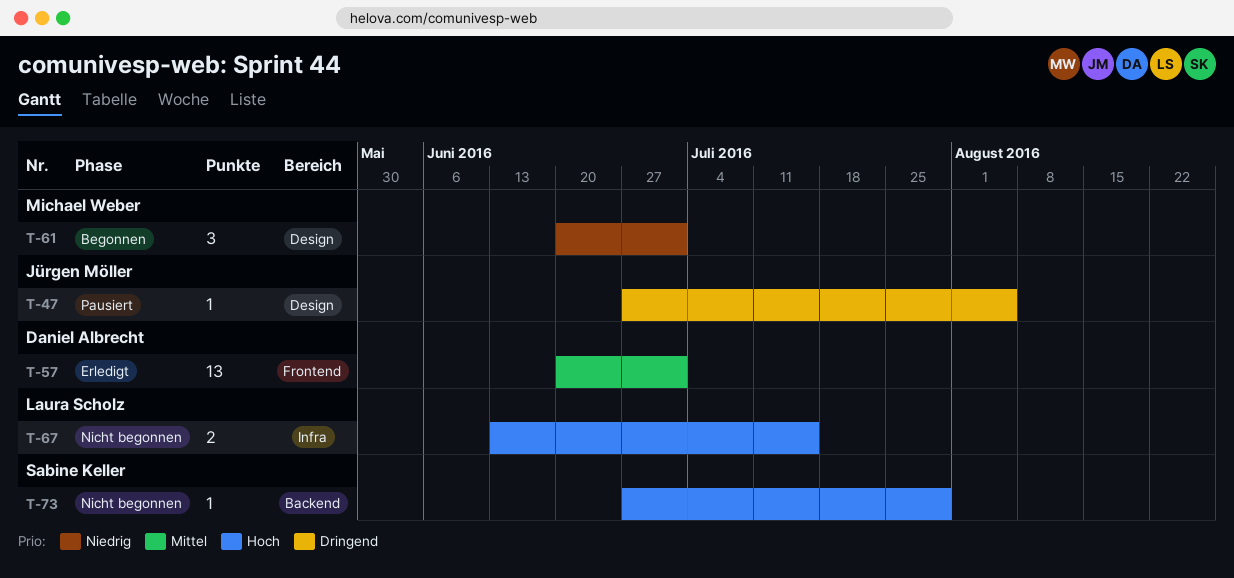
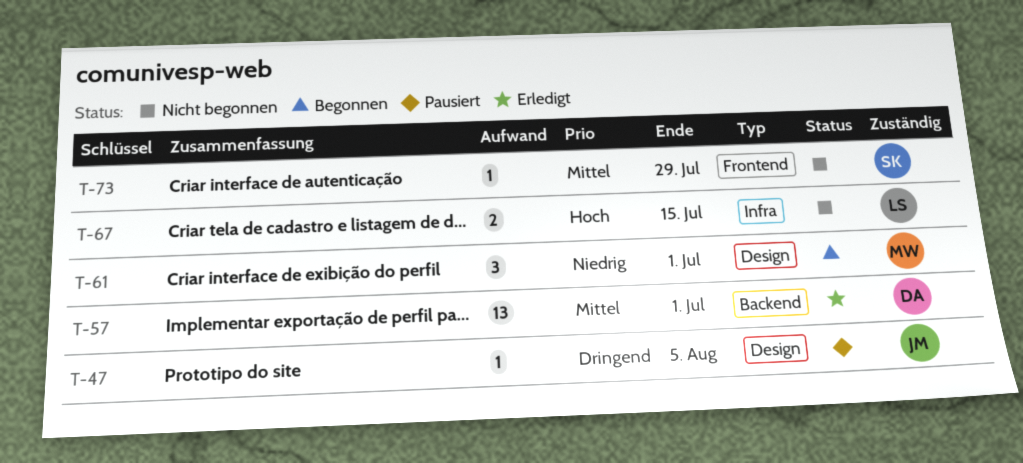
T-57, label: Frontend -> Backend
T-73, priority: Hoch -> Mittel
T-73, label: Backend -> Frontend

